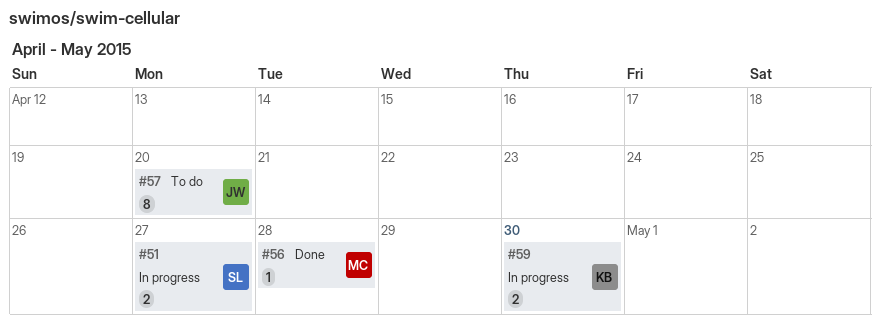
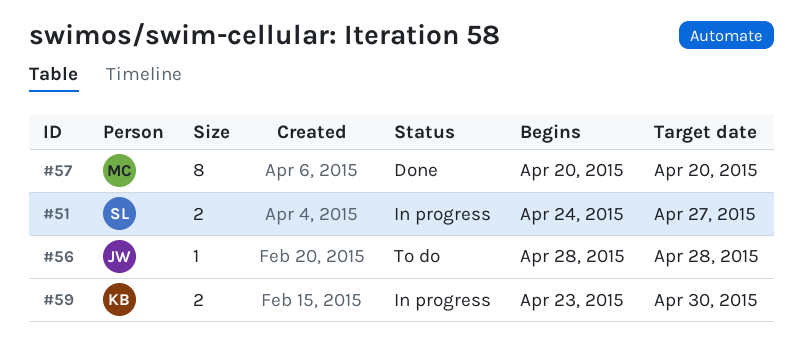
#56, status: Done -> To do
#56, owner: MC -> JW
#57, status: To do -> Done
#57, owner: JW -> MC

